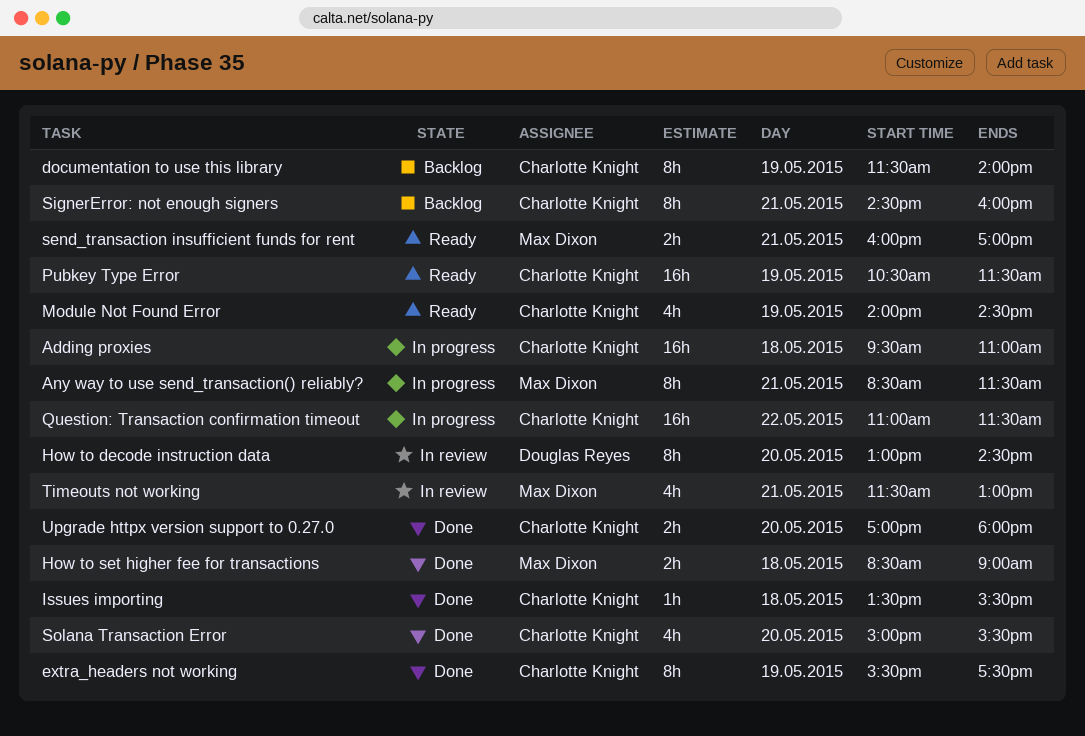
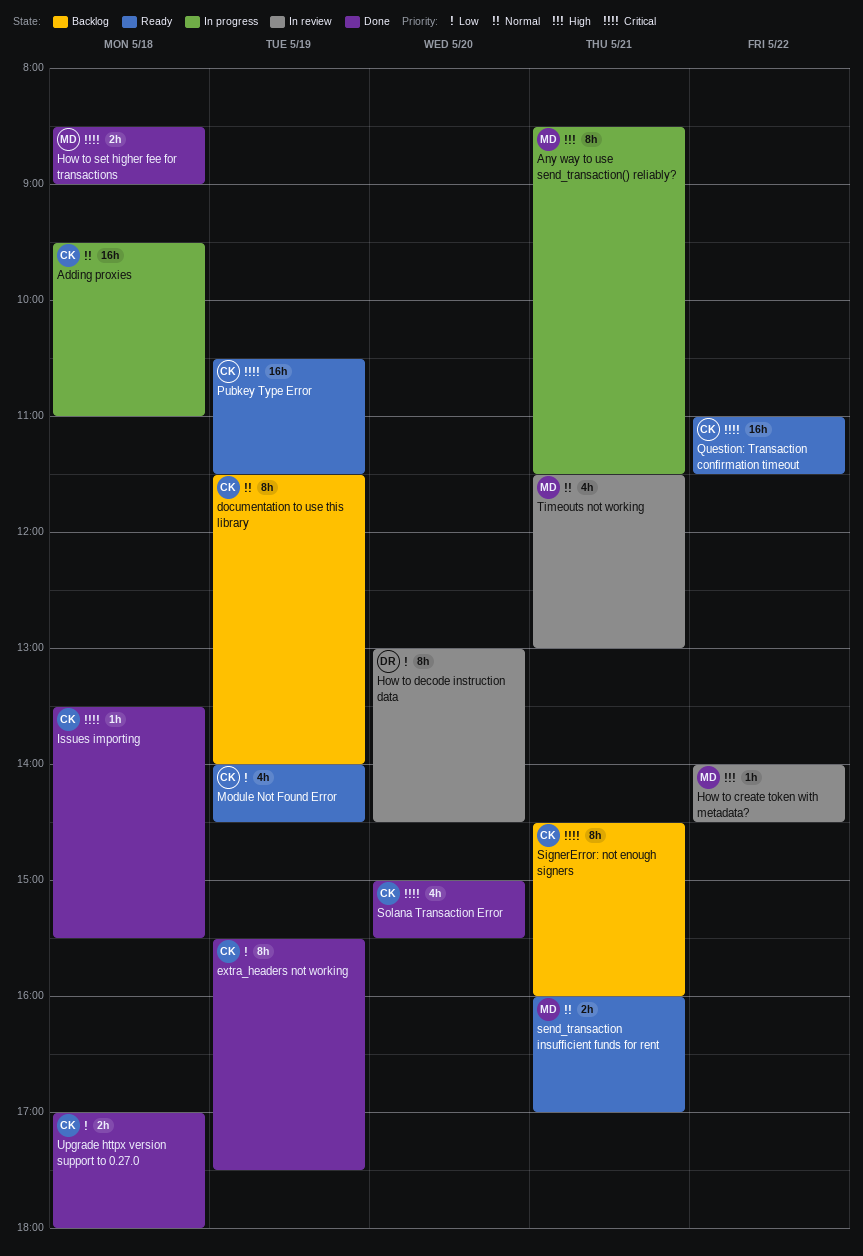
How to create token with metadata?: none -> present
Question: Transaction confirmation timeout, status: In progress -> Ready
Upgrade httpx version support to 0.27.0, day: May 20 -> May 18

